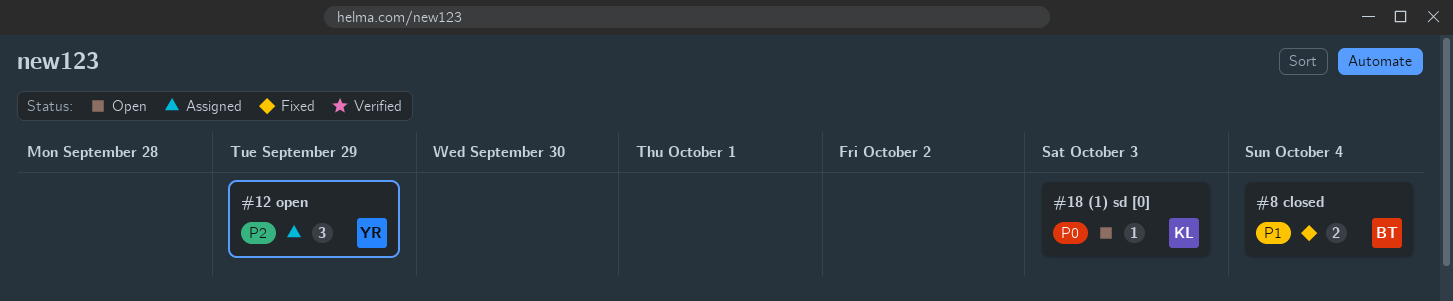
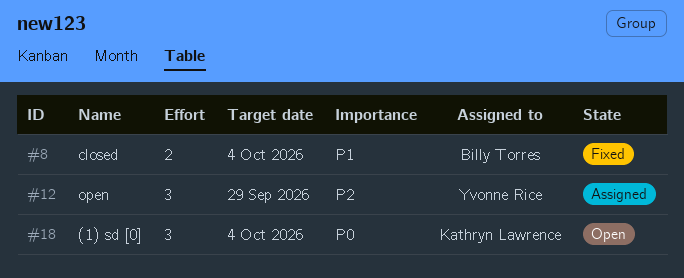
#18, estimate: 1 -> 3
#18, due: Oct 3 -> Oct 4

